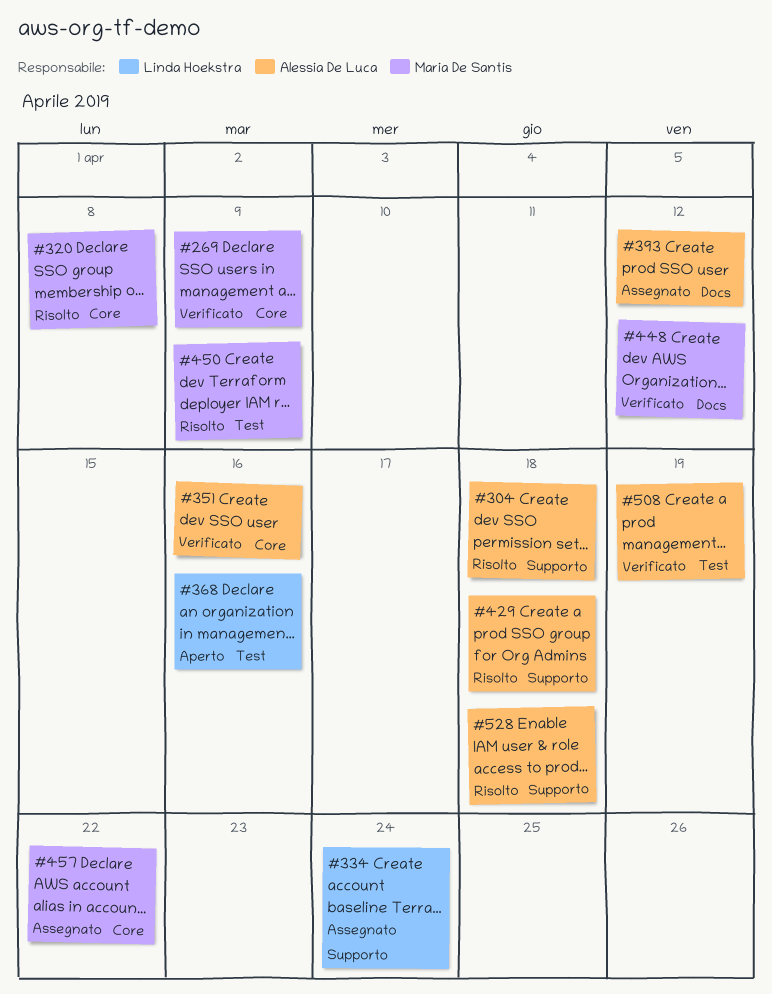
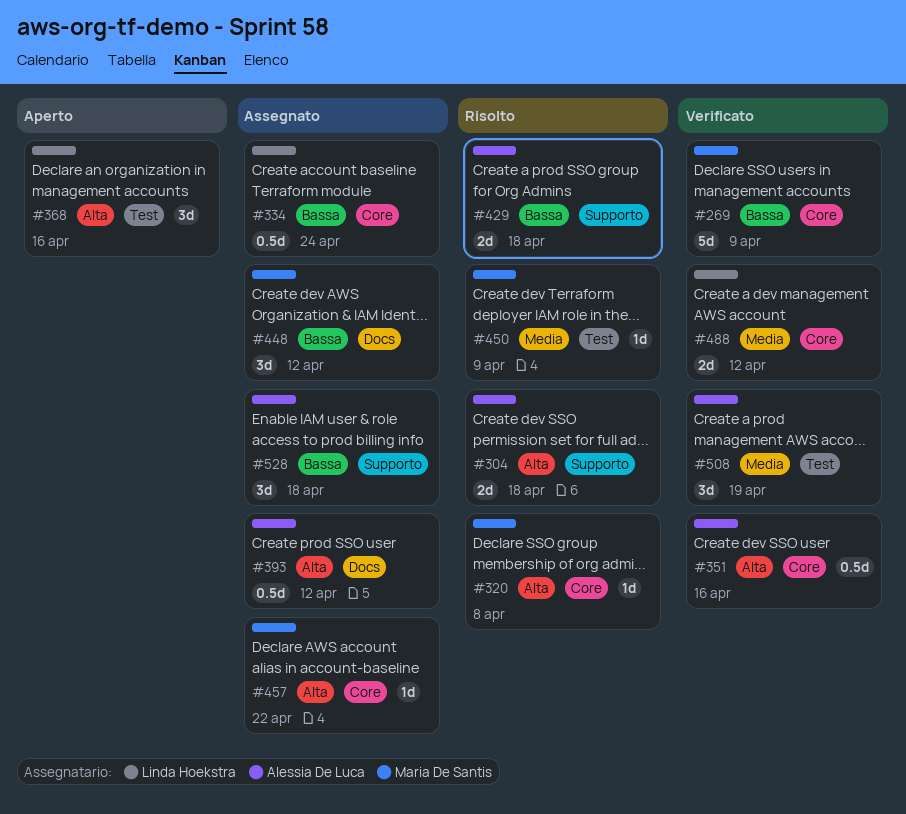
#334, label: Supporto -> Core
#448, status: Verificato -> Assegnato
#488: none -> present
#528, status: Risolto -> Assegnato

